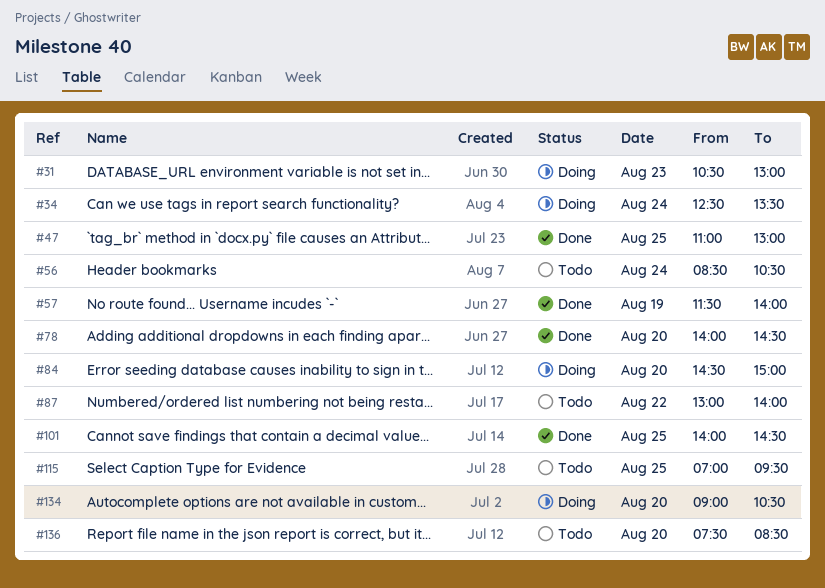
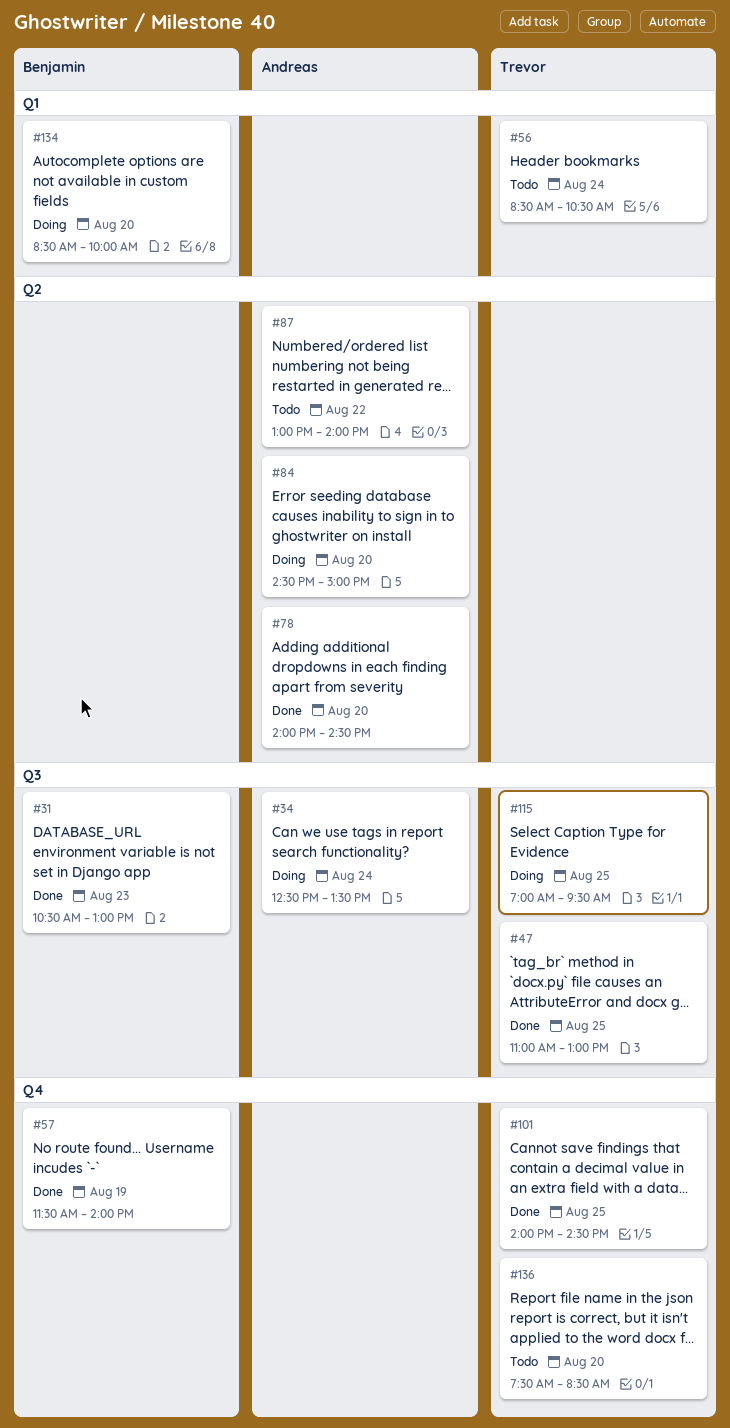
#31, status: Doing -> Done
#115, status: Todo -> Doing
#134, begins: 09:00 -> 08:30
#134, ends: 10:30 -> 10:00

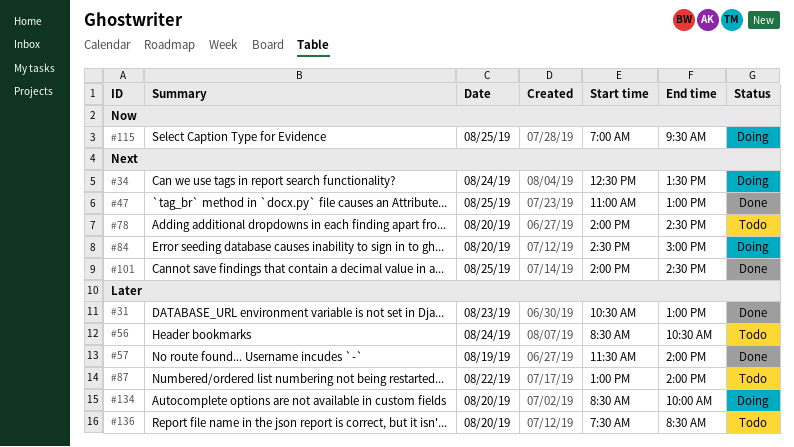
#78, status: Done -> Todo

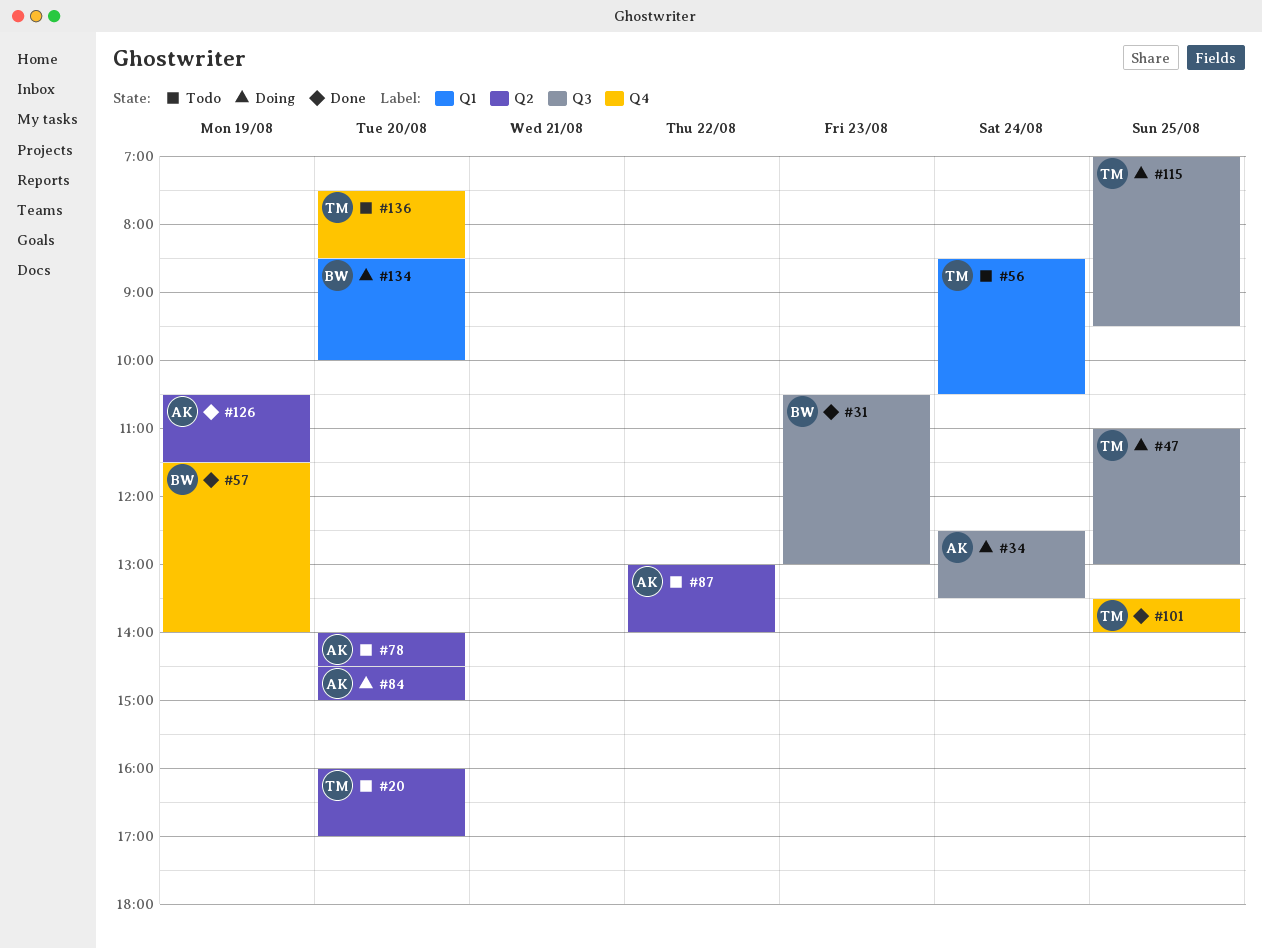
#20: none -> present
#47, status: Done -> Doing
#101, begins: 14:00 -> 13:30
#101, ends: 14:30 -> 14:00
#126: none -> present

